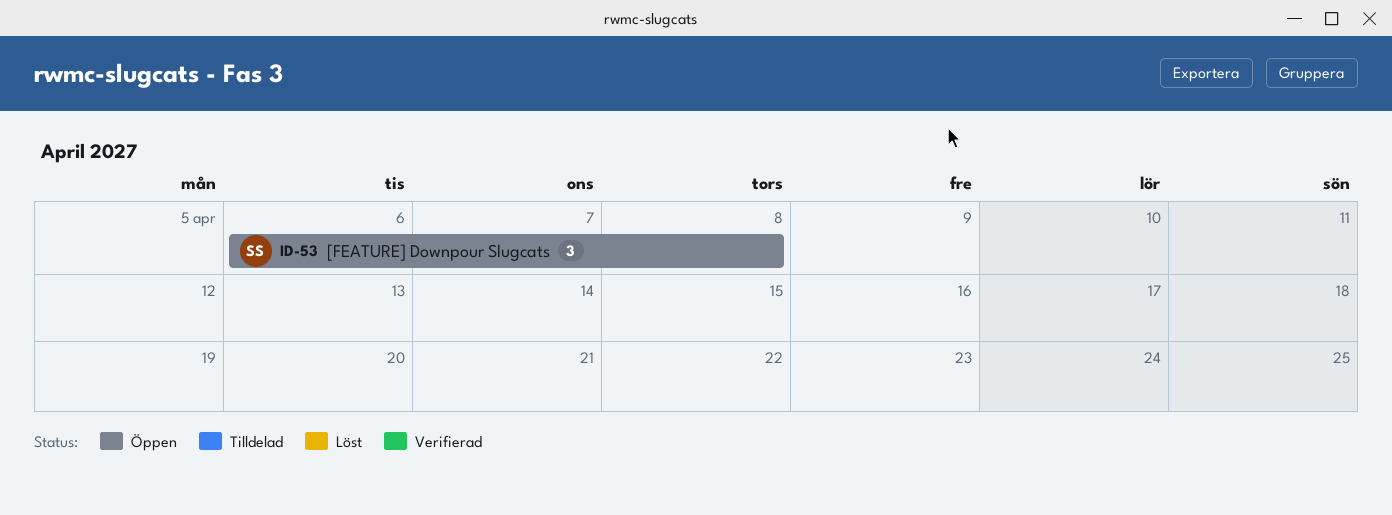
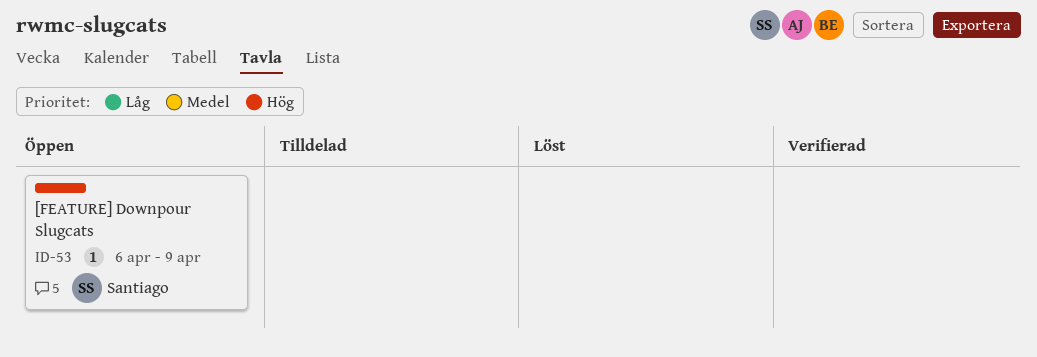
ID-53, estimate: 3 -> 1
ID-53, due: Apr 8 -> Apr 9

